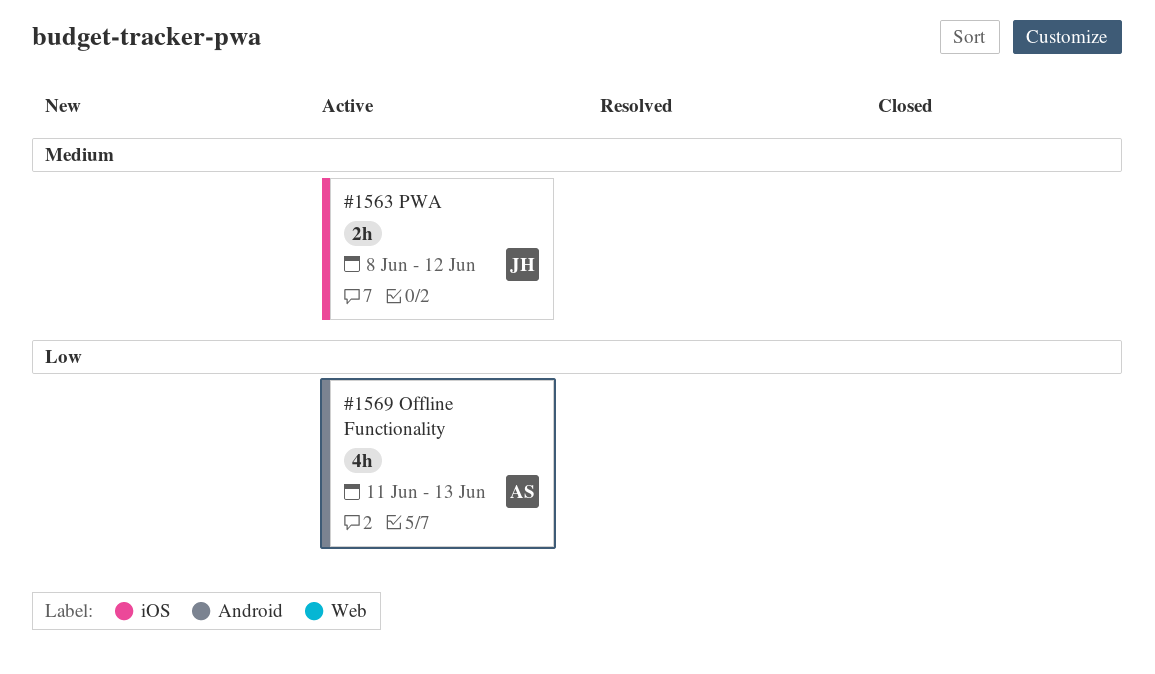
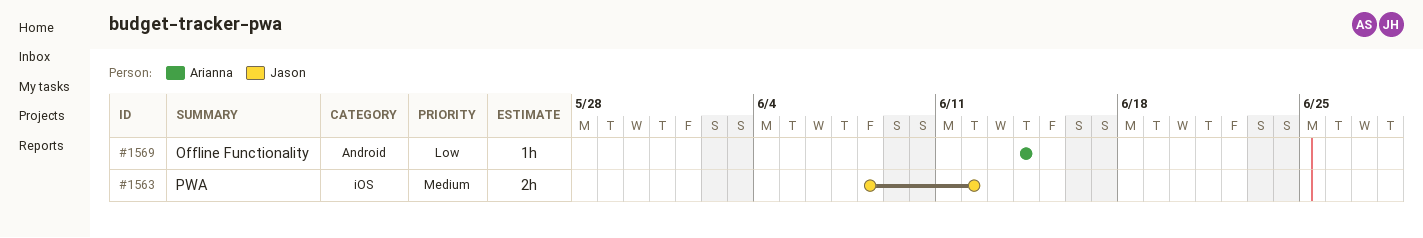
#1569, estimate: 4h -> 1h
#1569, start: Jun 11 -> Jun 14
#1569, due: Jun 13 -> Jun 14

